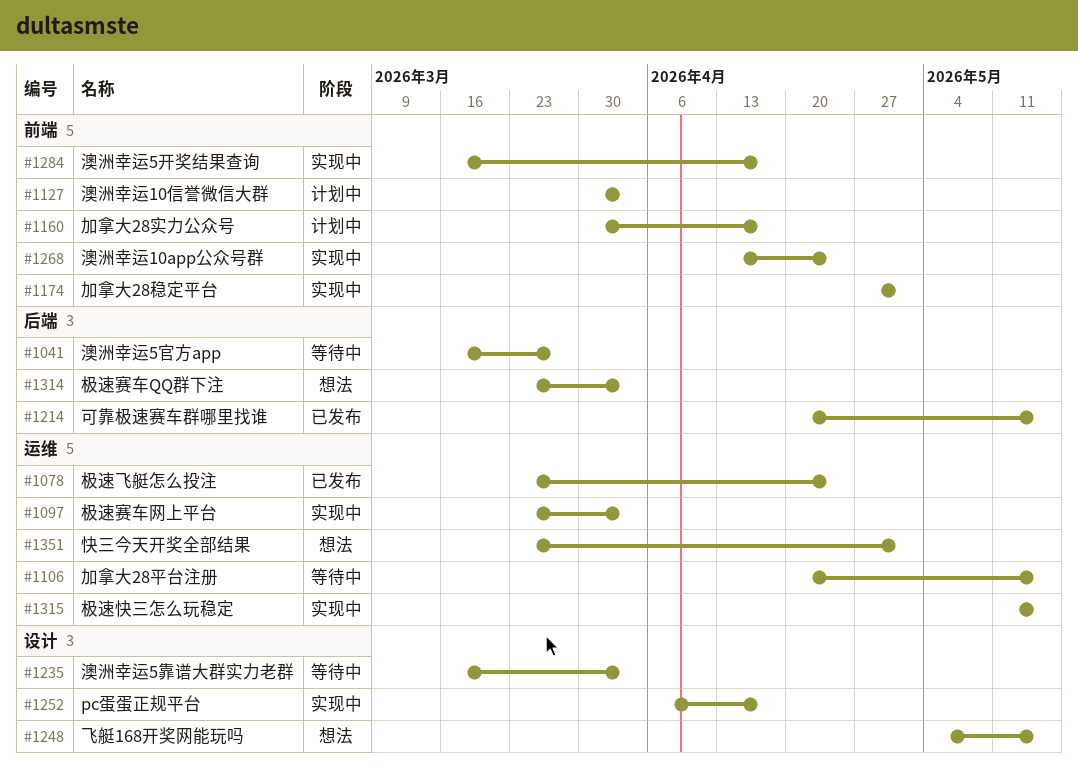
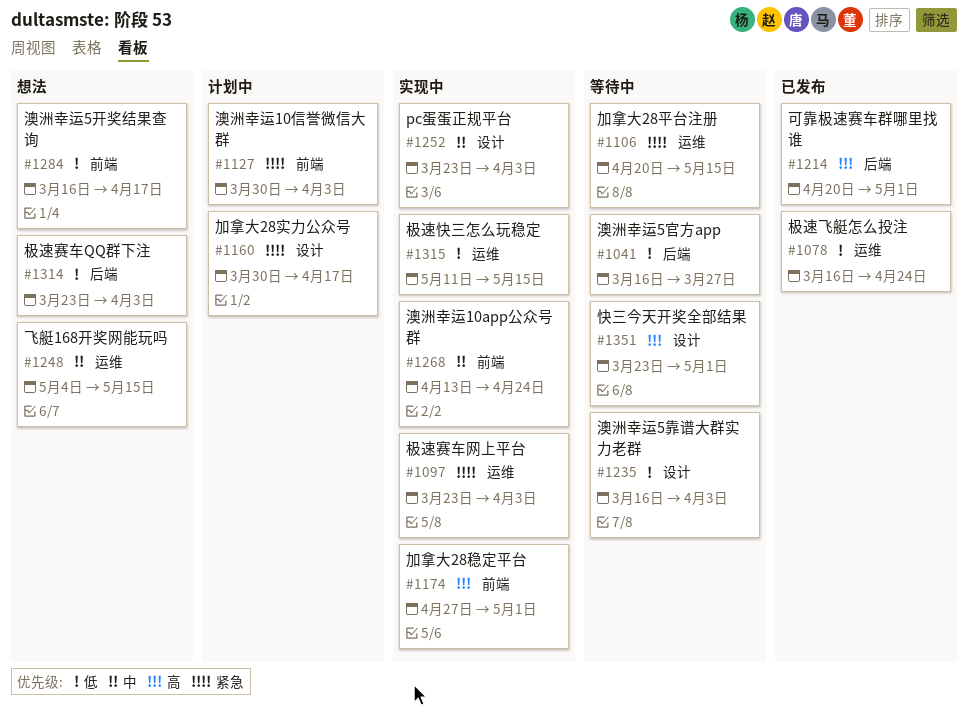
#1078, start: Mar 23 -> Mar 16
#1160, label: 前端 -> 设计
#1214, due: May 15 -> May 1
#1248, label: 设计 -> 运维
#1252, start: Apr 6 -> Mar 23
#1252, due: Apr 17 -> Apr 3
#1284, status: 实现中 -> 想法
#1351, status: 想法 -> 等待中
#1351, label: 运维 -> 设计

